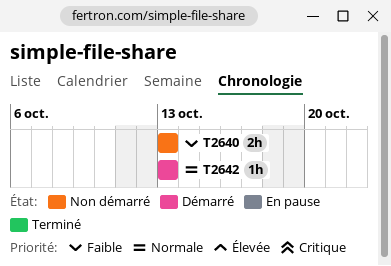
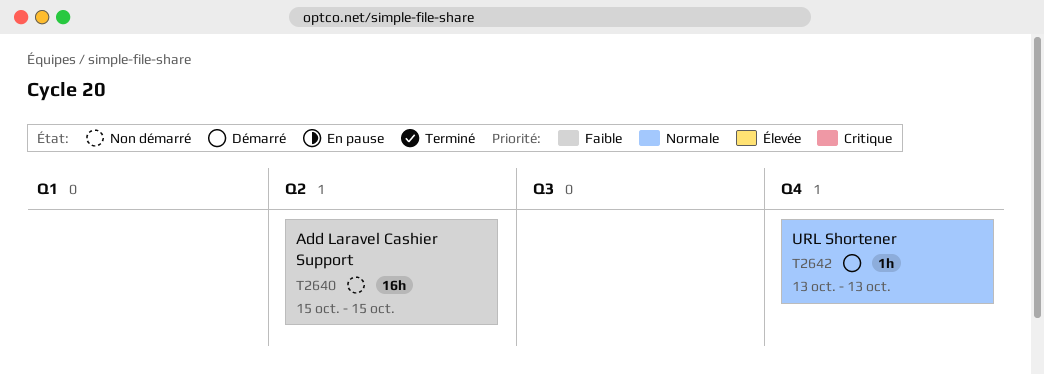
T2640, estimate: 2h -> 16h
T2640, start: Oct 13 -> Oct 15
T2640, due: Oct 13 -> Oct 15

